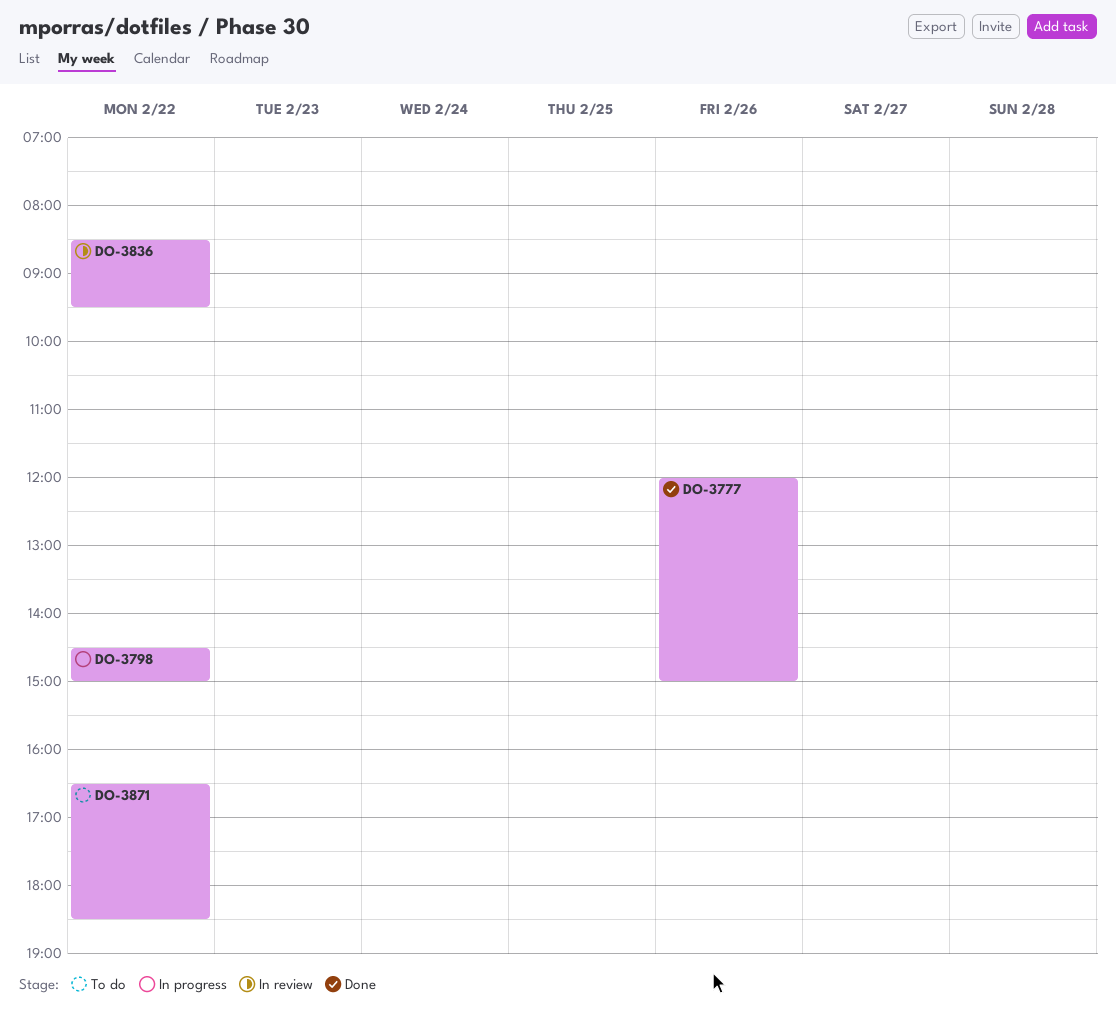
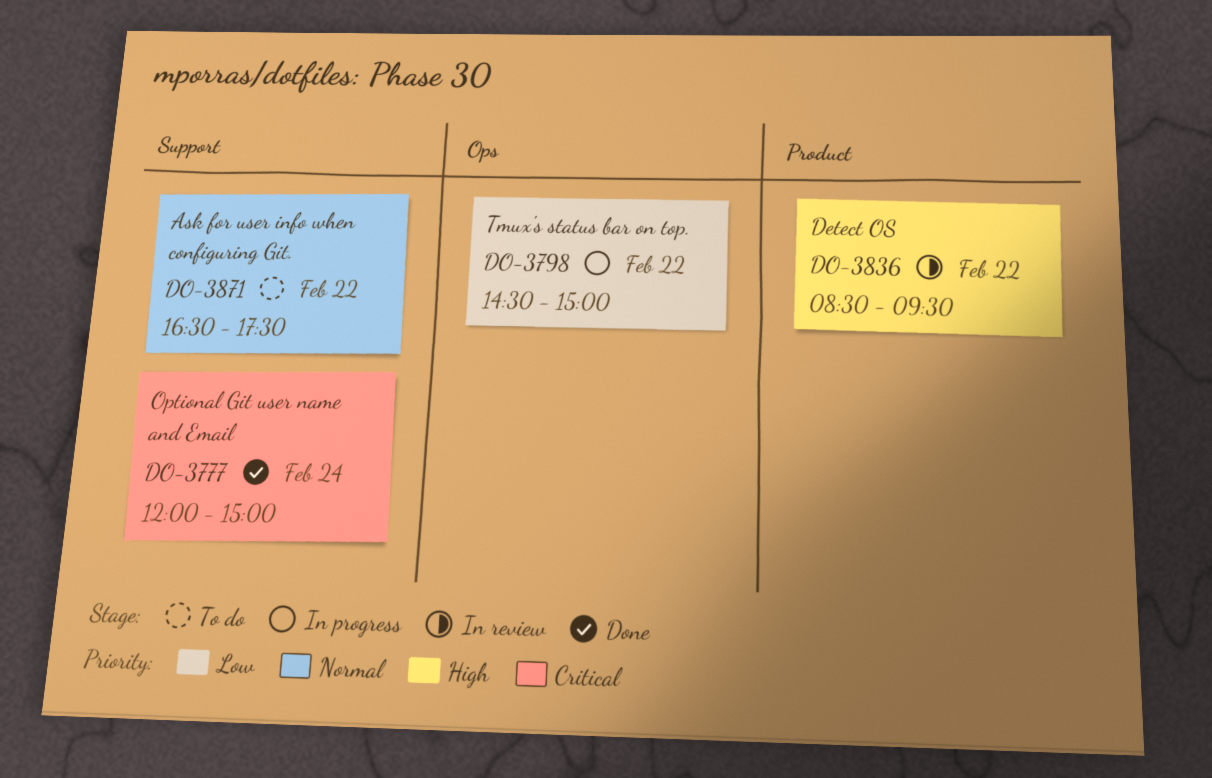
DO-3777, day: Feb 26 -> Feb 24
DO-3871, ends: 18:30 -> 17:30

